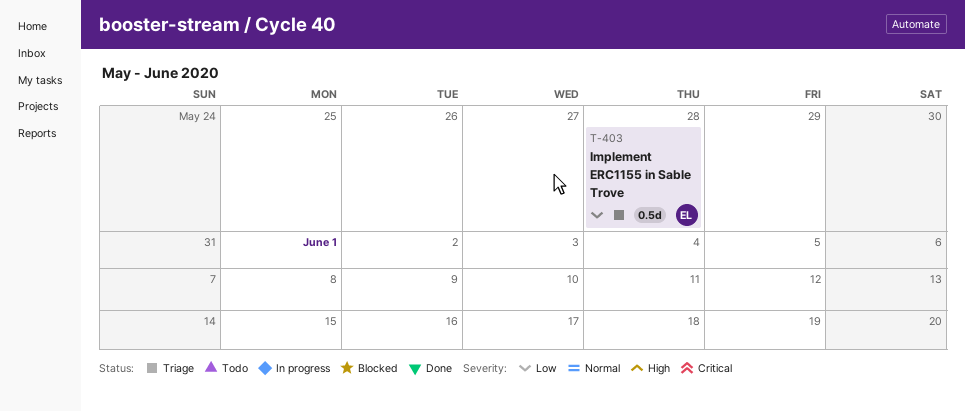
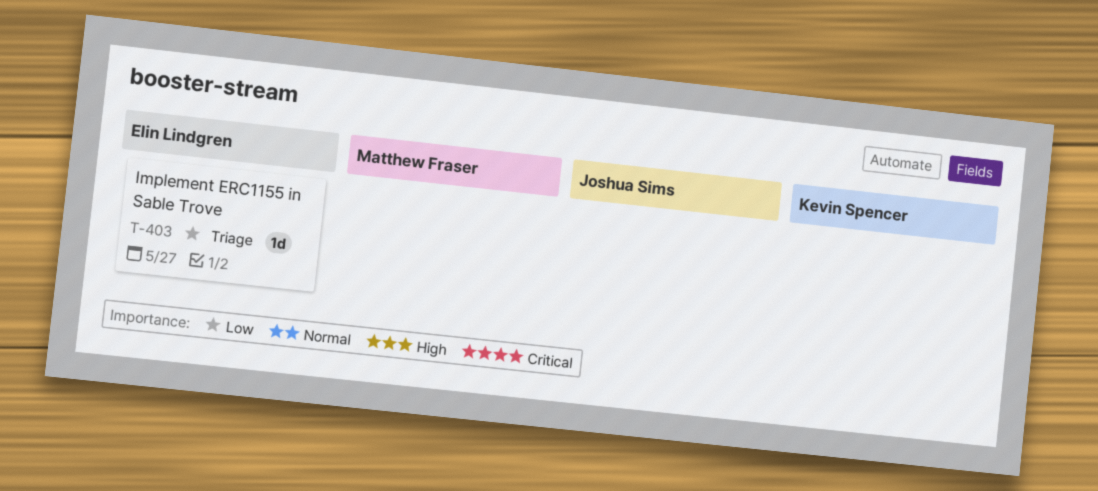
T-403, estimate: 0.5d -> 1d
T-403, due: May 28 -> May 27

